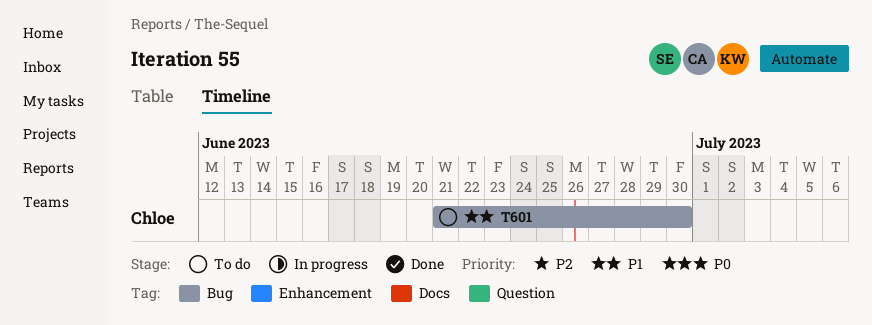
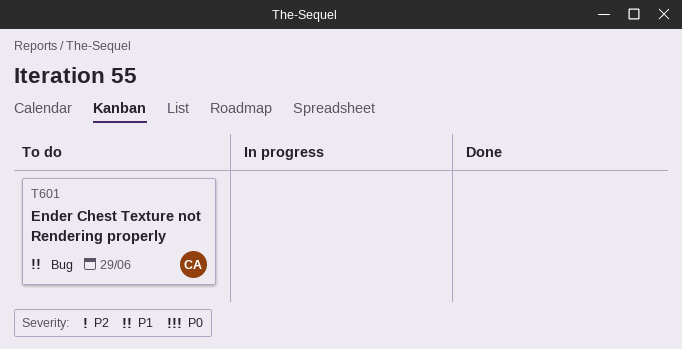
T601, due: Jun 30 -> Jun 29

